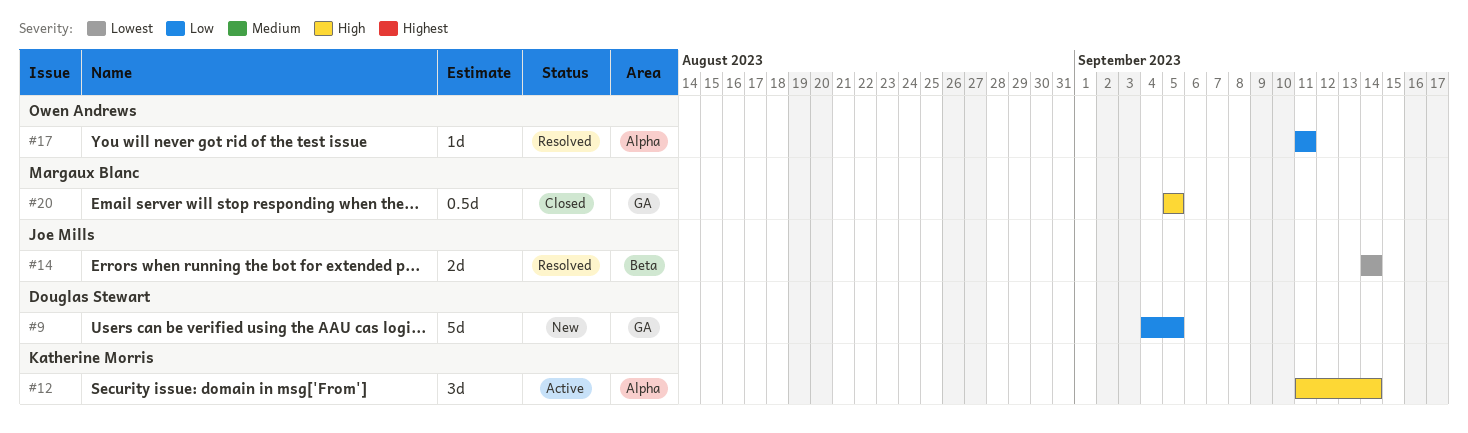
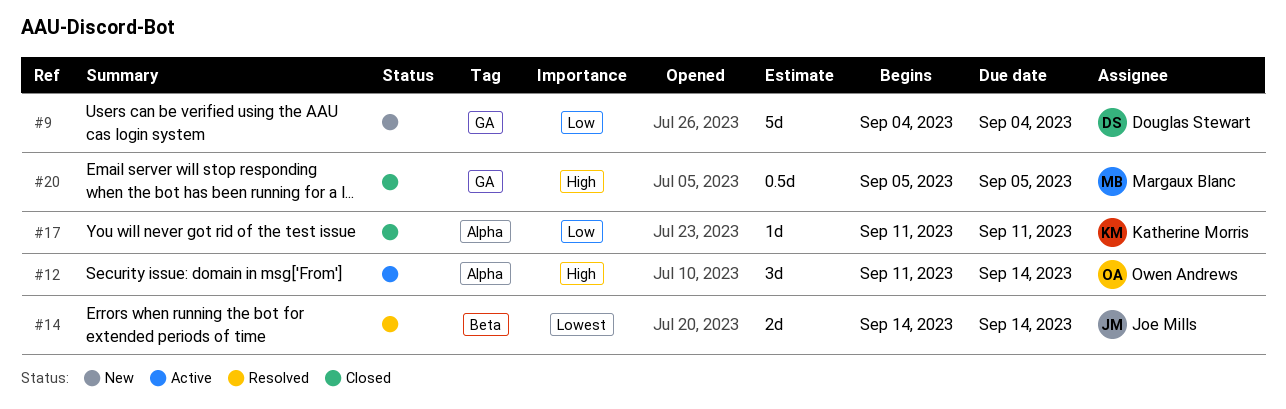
#9, due: Sep 5 -> Sep 4
#12, owner: Katherine Morris -> Owen Andrews
#17, status: Resolved -> Closed
#17, owner: Owen Andrews -> Katherine Morris

